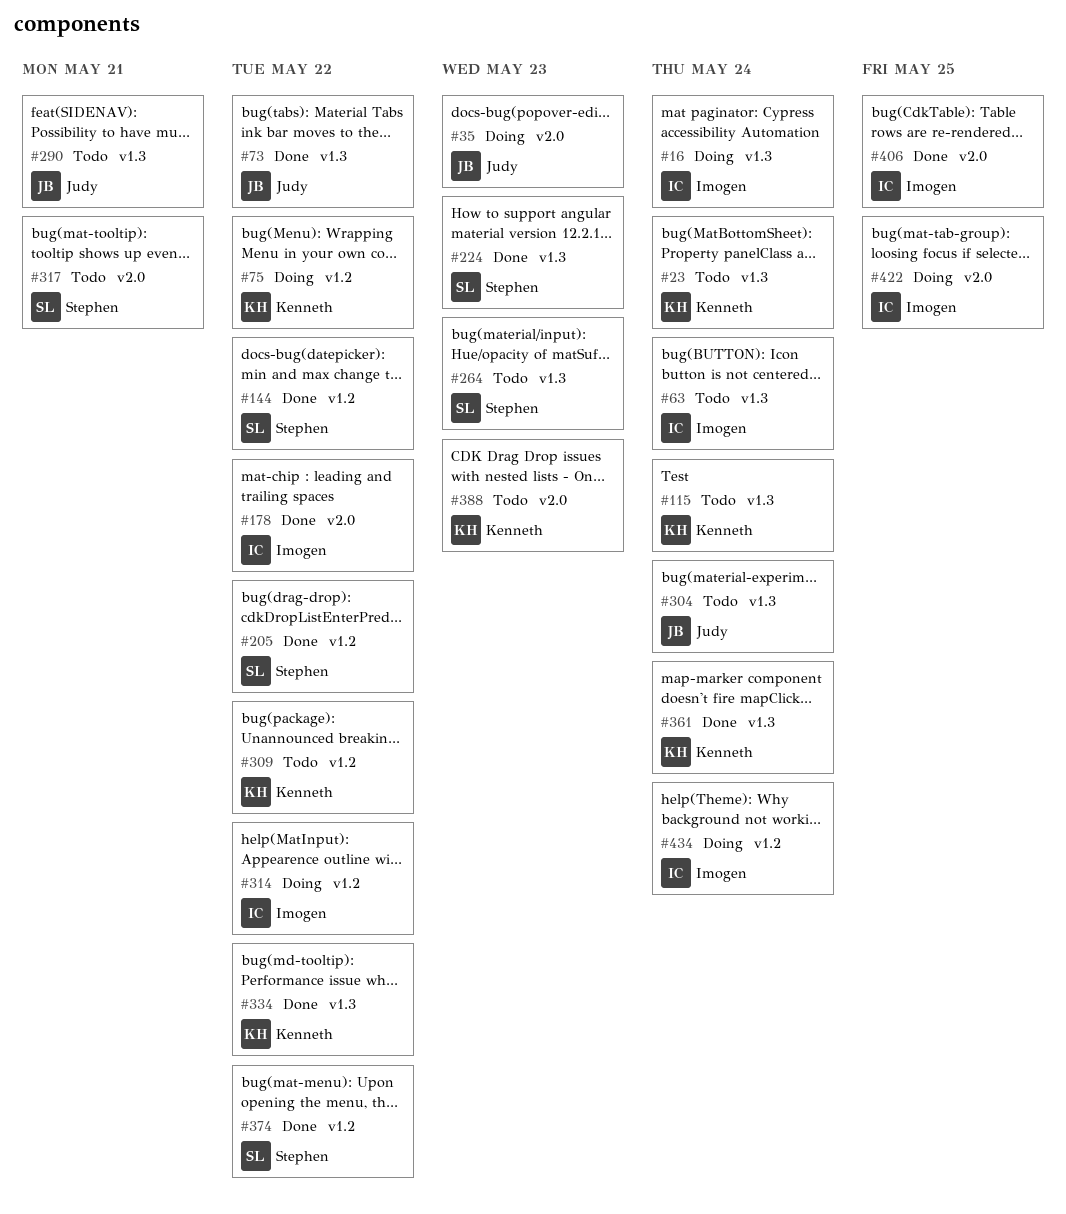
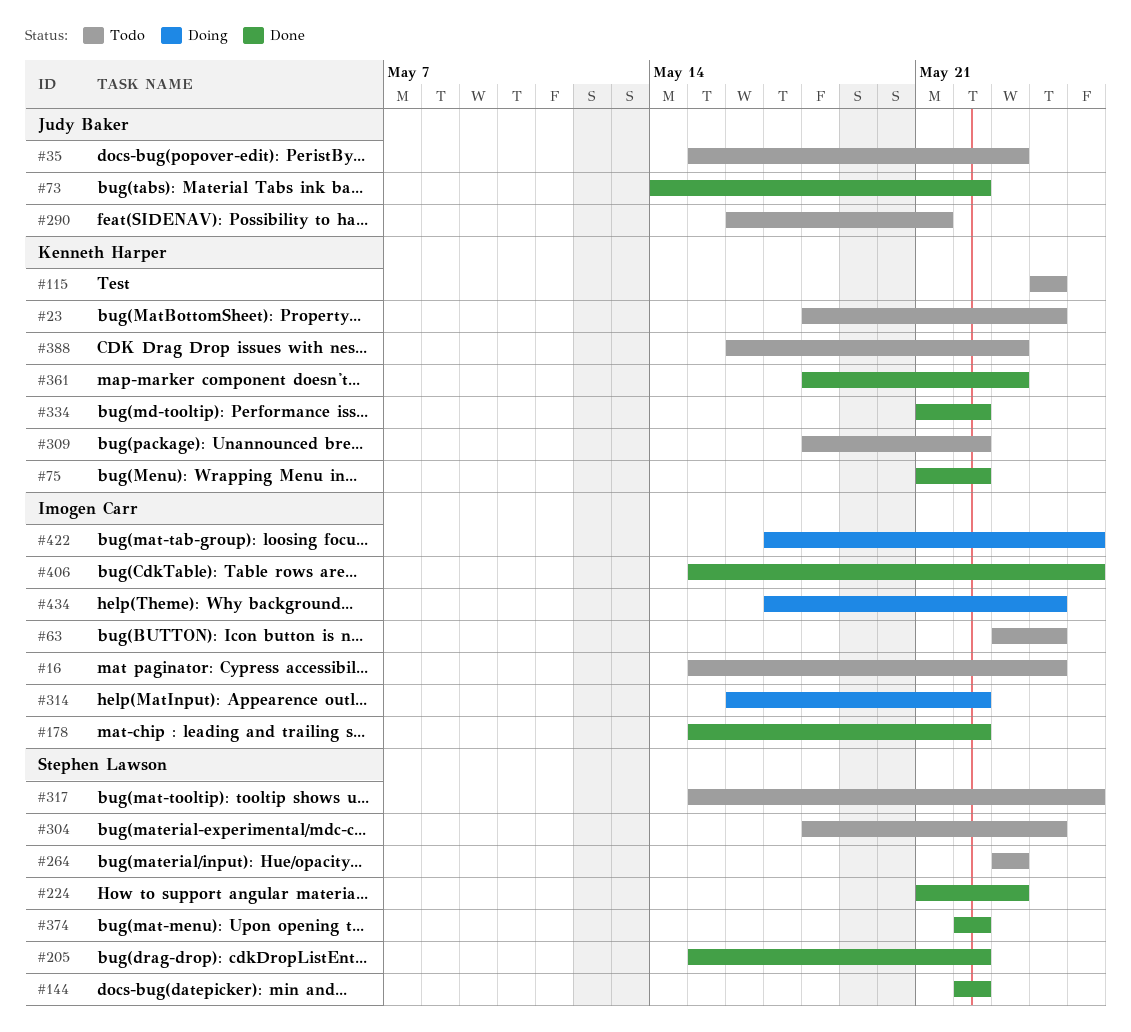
#16, status: Doing -> Todo
#35, status: Doing -> Todo
#75, status: Doing -> Done
#304, owner: Judy Baker -> Stephen Lawson
#317, due: May 21 -> May 25
#361, due: May 24 -> May 23

